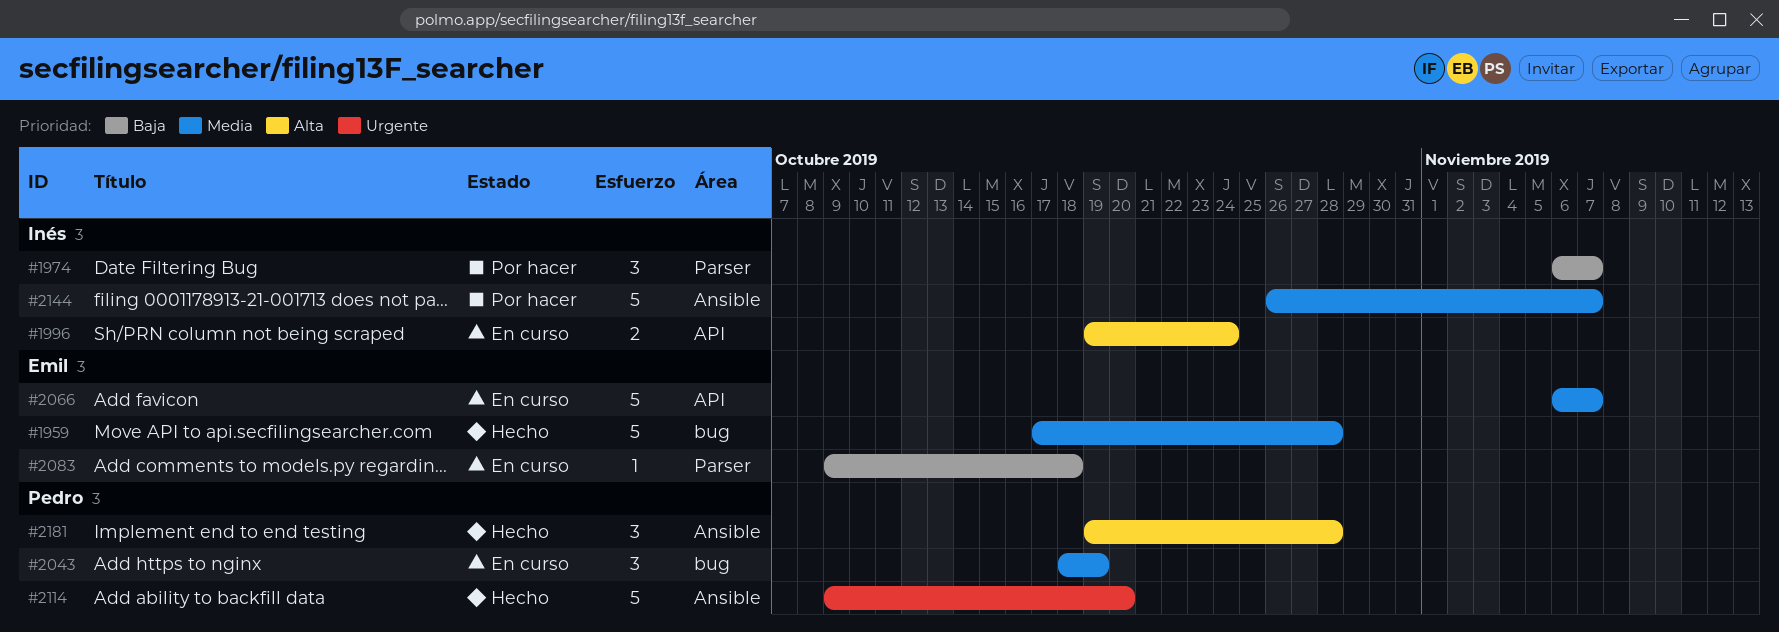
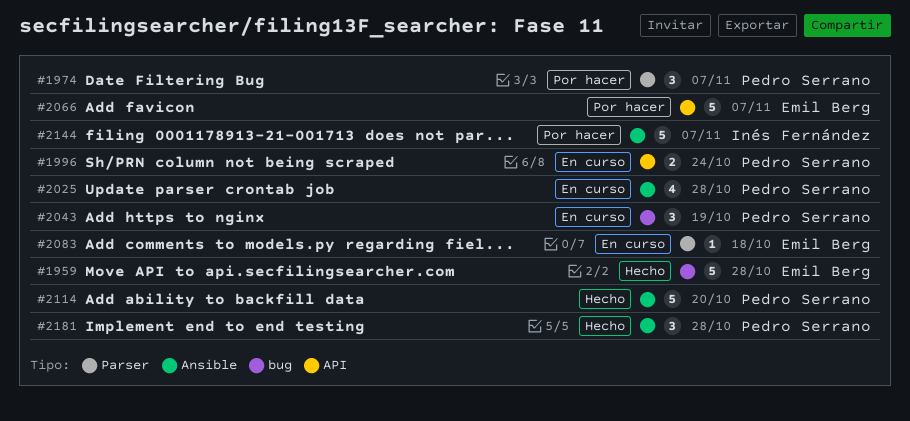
#1974, owner: Inés Fernández -> Pedro Serrano
#1996, owner: Inés Fernández -> Pedro Serrano
#2025: none -> present
#2066, status: En curso -> Por hacer

